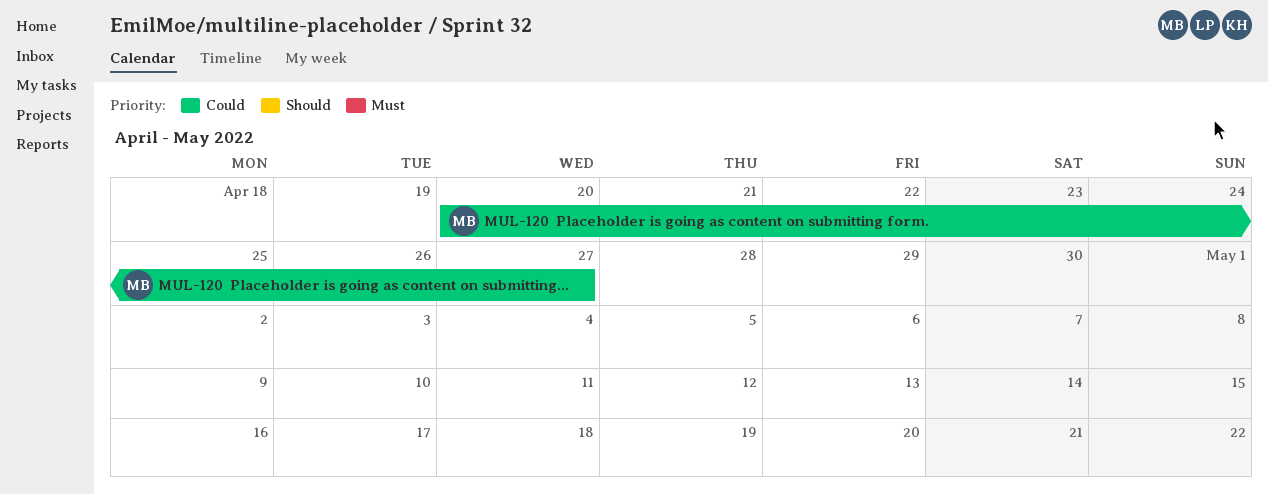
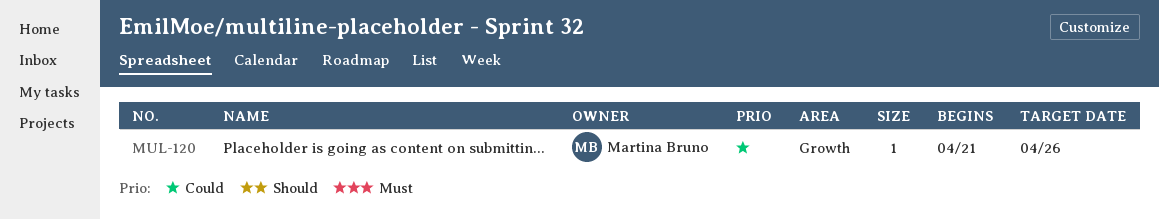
MUL-120, start: Apr 20 -> Apr 21
MUL-120, due: Apr 27 -> Apr 26

